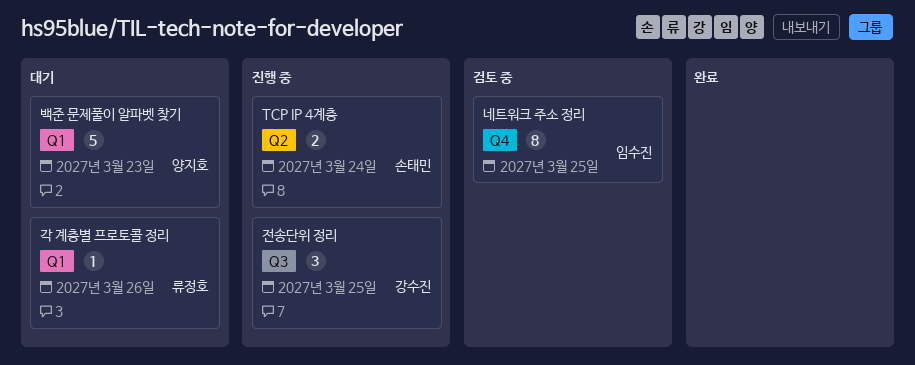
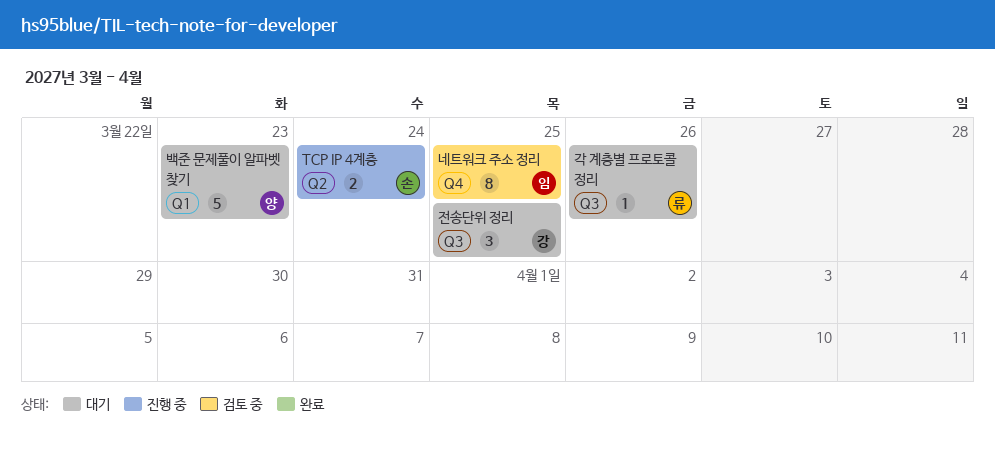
각 계층별 프로토콜 정리, label: Q1 -> Q3
전송단위 정리, status: 진행 중 -> 대기

